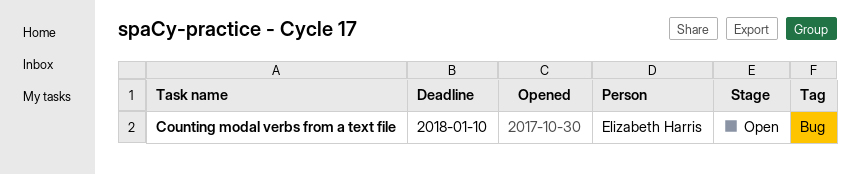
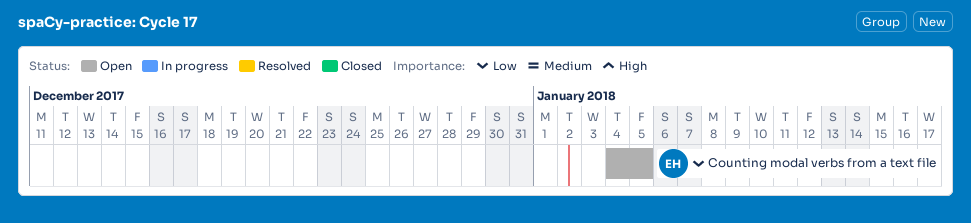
Counting modal verbs from a text file, due: Jan 10 -> Jan 5

